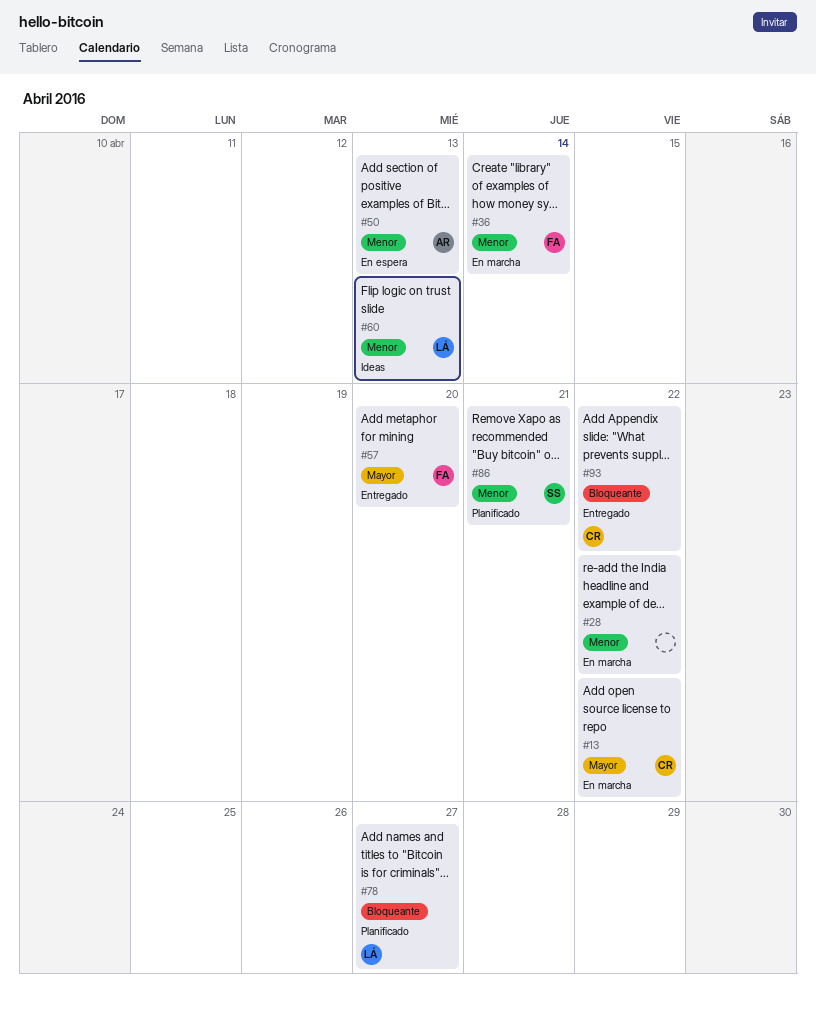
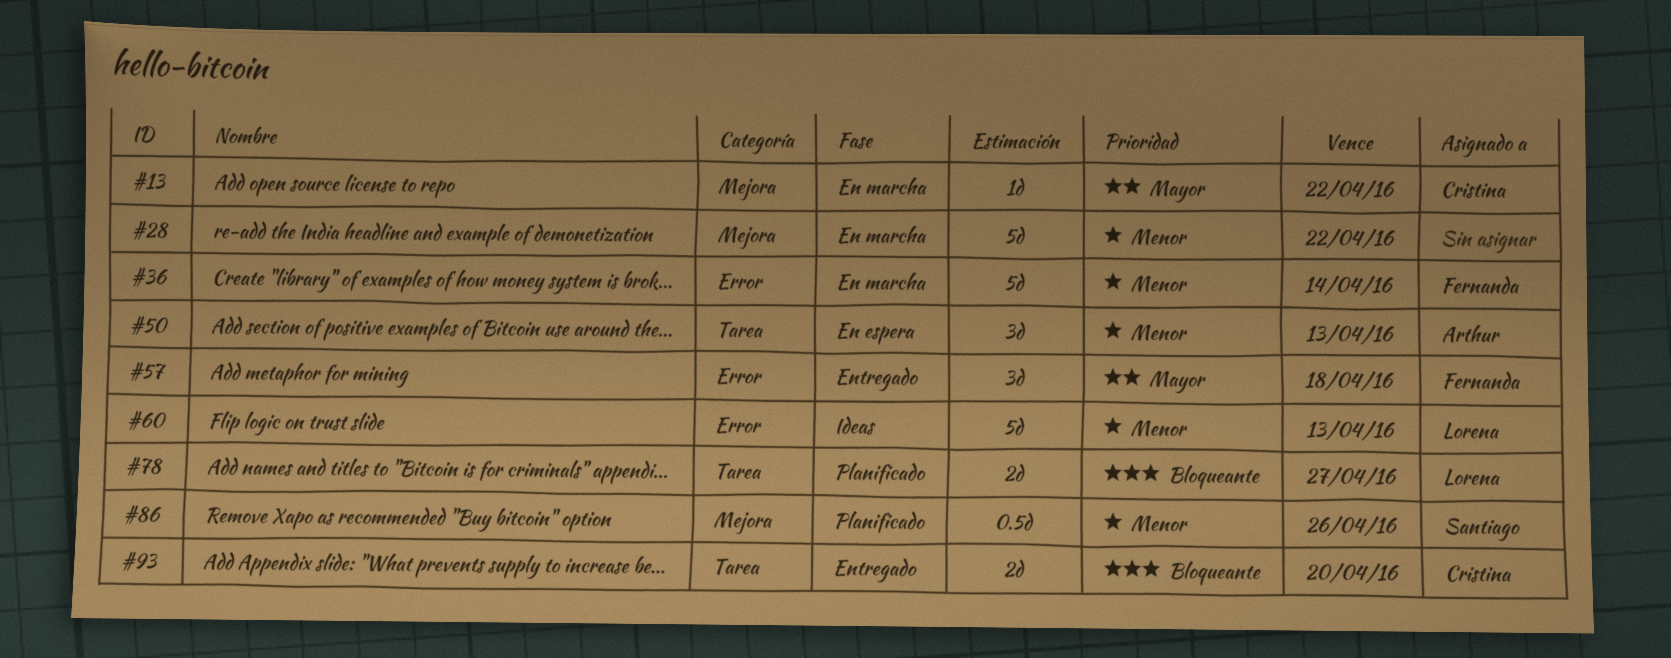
#57, due: Apr 20 -> Apr 18
#86, due: Apr 21 -> Apr 26
#93, due: Apr 22 -> Apr 20

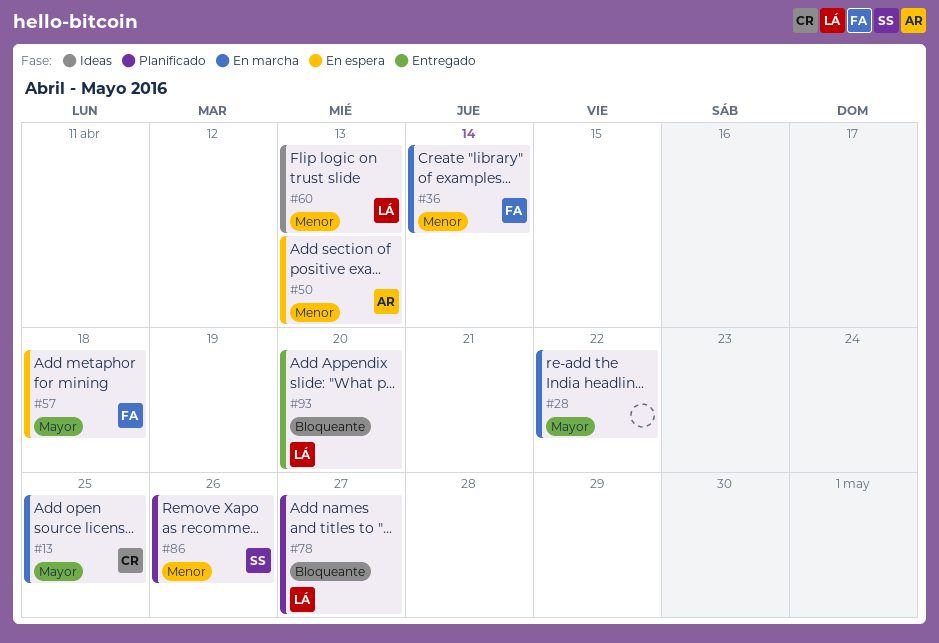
#13, due: Apr 22 -> Apr 25
#28, priority: Menor -> Mayor
#57, status: Entregado -> En espera
#93, owner: Cristina -> Lorena

